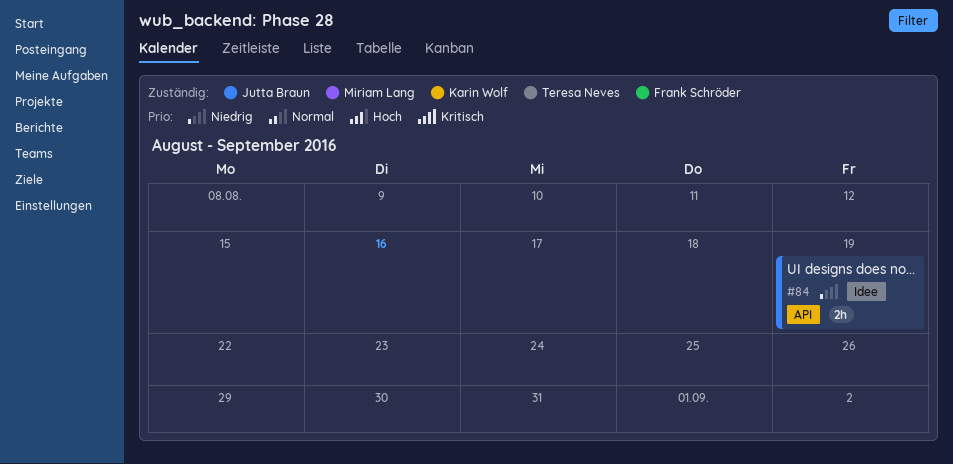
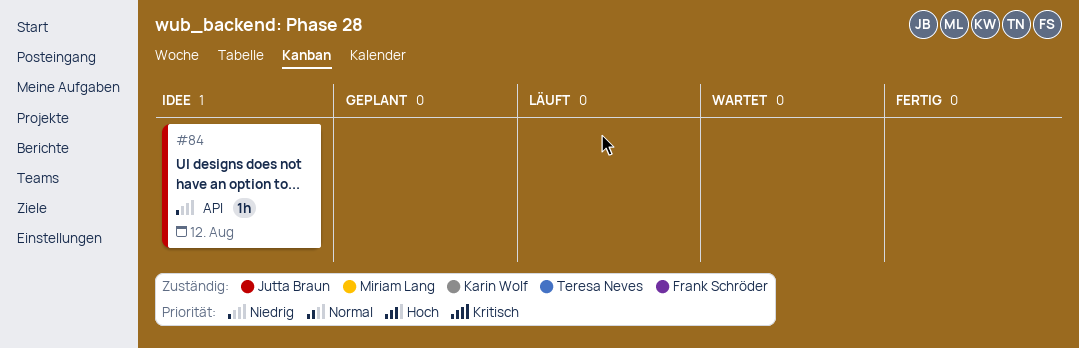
#84, estimate: 2h -> 1h
#84, due: Aug 19 -> Aug 12

